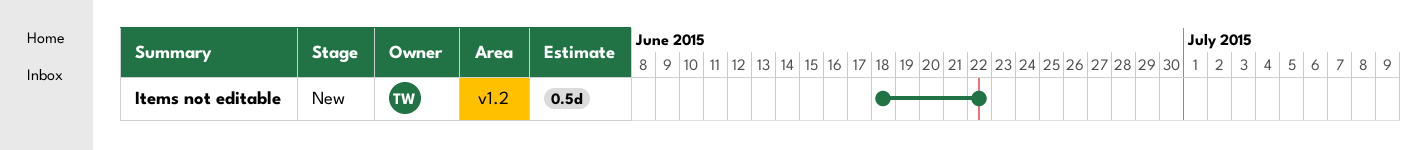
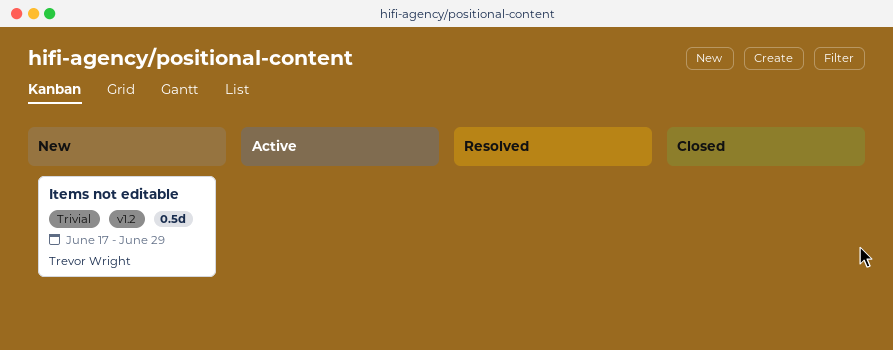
Items not editable, start: Jun 18 -> Jun 17
Items not editable, due: Jun 22 -> Jun 29

